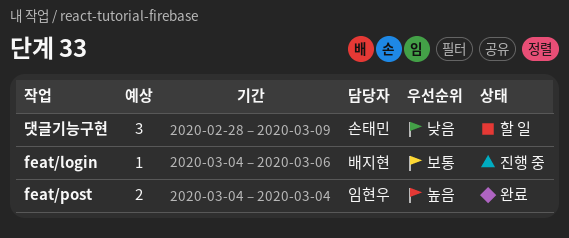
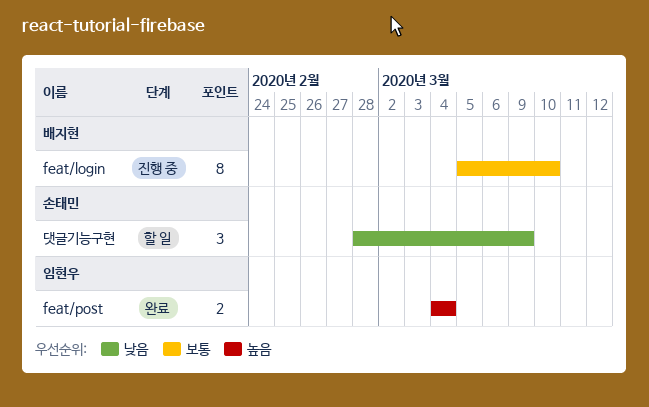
feat/login, estimate: 1 -> 8
feat/login, start: Mar 4 -> Mar 5
feat/login, due: Mar 6 -> Mar 10

